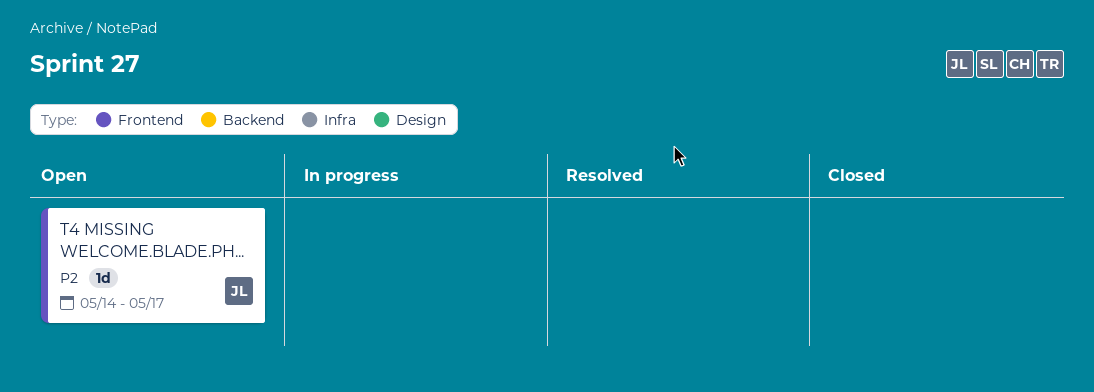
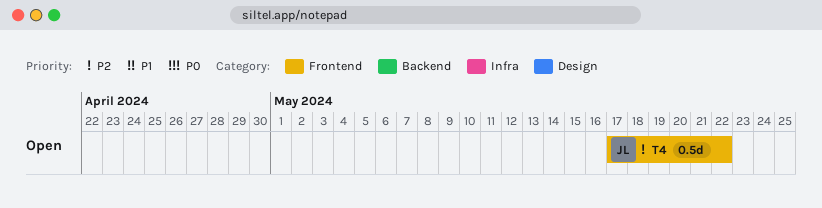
T4, estimate: 1d -> 0.5d
T4, start: May 14 -> May 17
T4, due: May 17 -> May 22

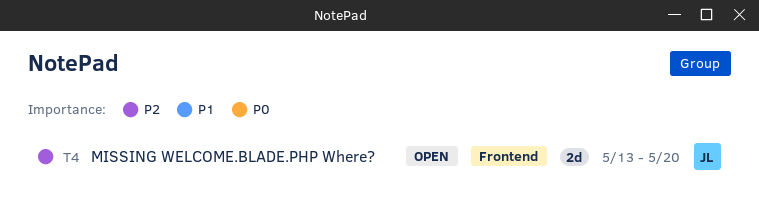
T4, estimate: 0.5d -> 2d
T4, start: May 17 -> May 13
T4, due: May 22 -> May 20

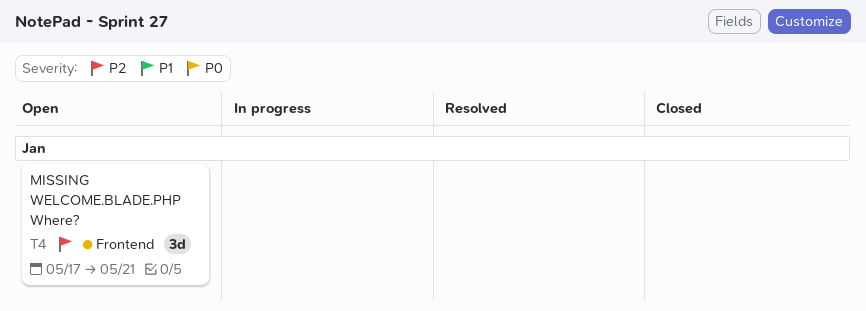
T4, estimate: 2d -> 3d
T4, start: May 13 -> May 17
T4, due: May 20 -> May 21

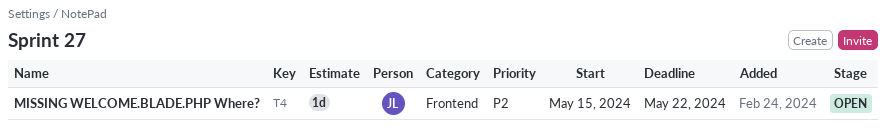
T4, estimate: 3d -> 1d
T4, start: May 17 -> May 15
T4, due: May 21 -> May 22

